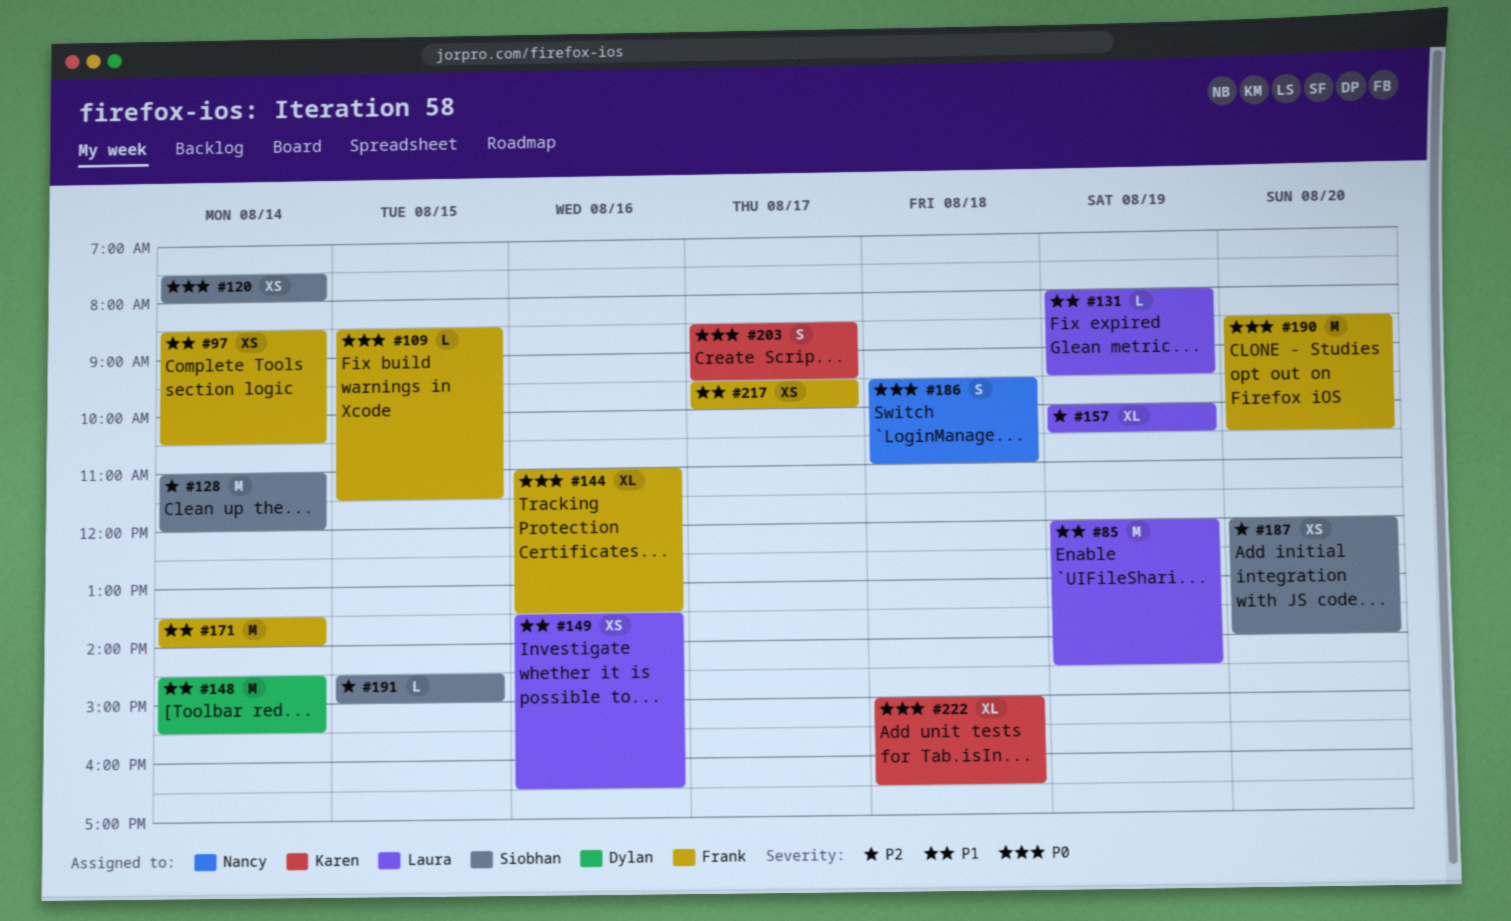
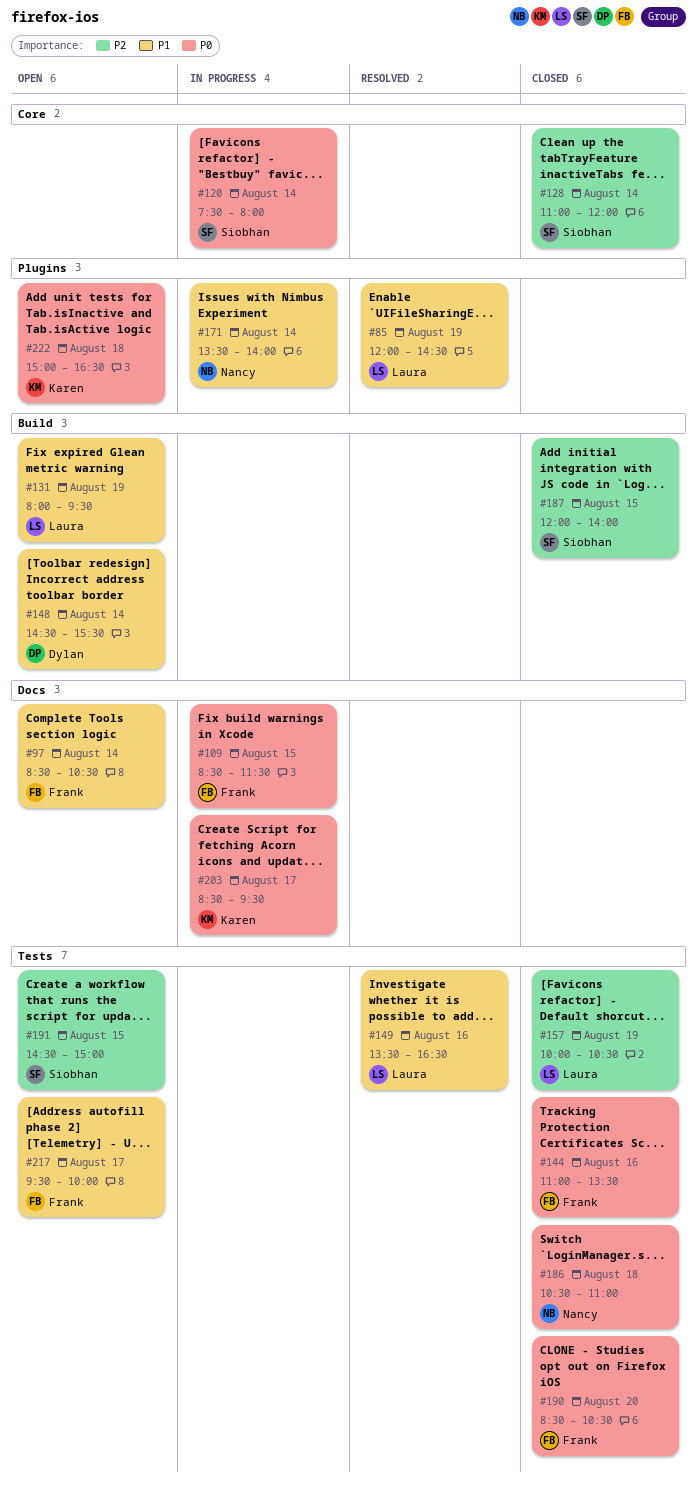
#171, owner: Frank -> Nancy
#186, begins: 09:30 -> 10:30
#187, day: Aug 20 -> Aug 15

